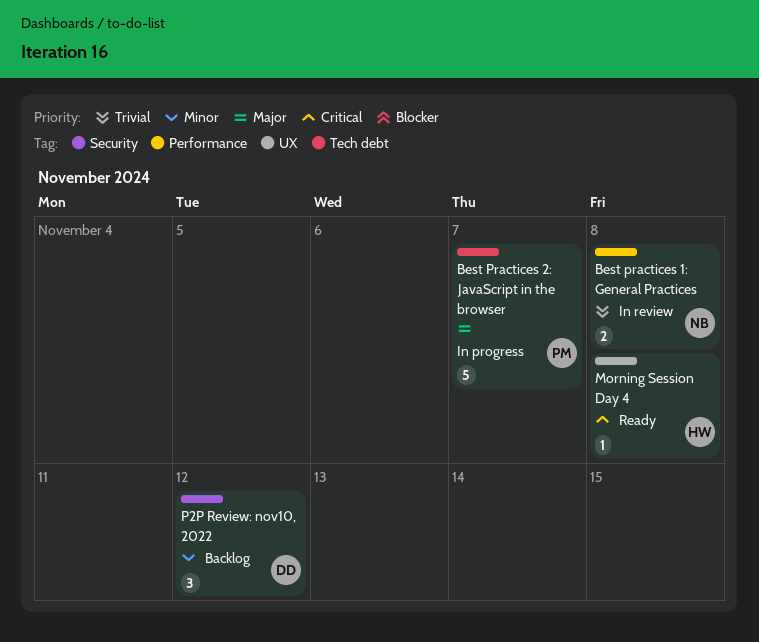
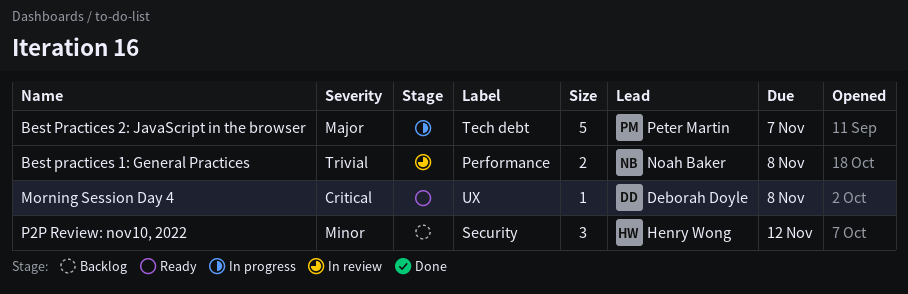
Morning Session Day 4, owner: Henry Wong -> Deborah Doyle
P2P Review: nov10, 2022, owner: Deborah Doyle -> Henry Wong

